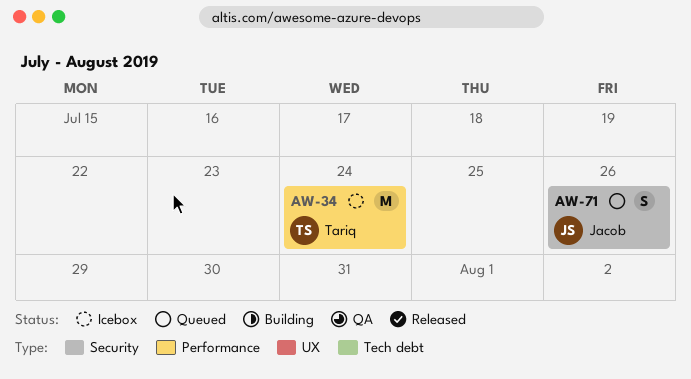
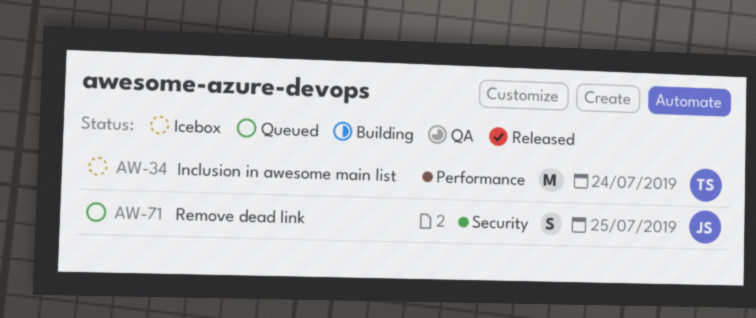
AW-71, due: Jul 26 -> Jul 25

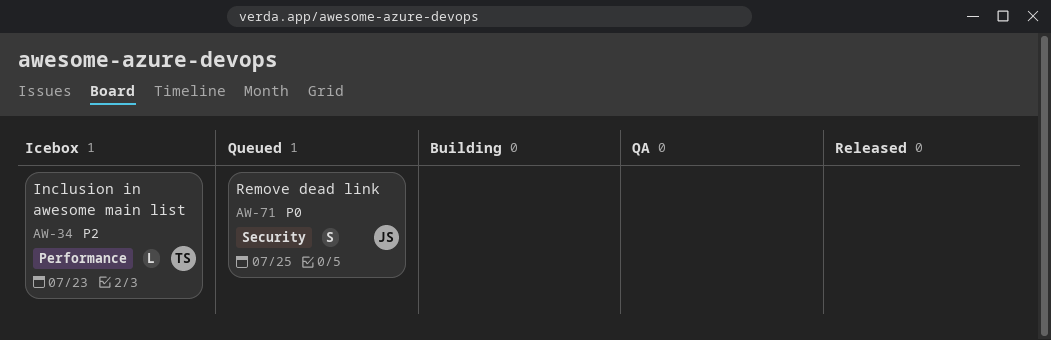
AW-34, estimate: M -> L
AW-34, due: Jul 24 -> Jul 23

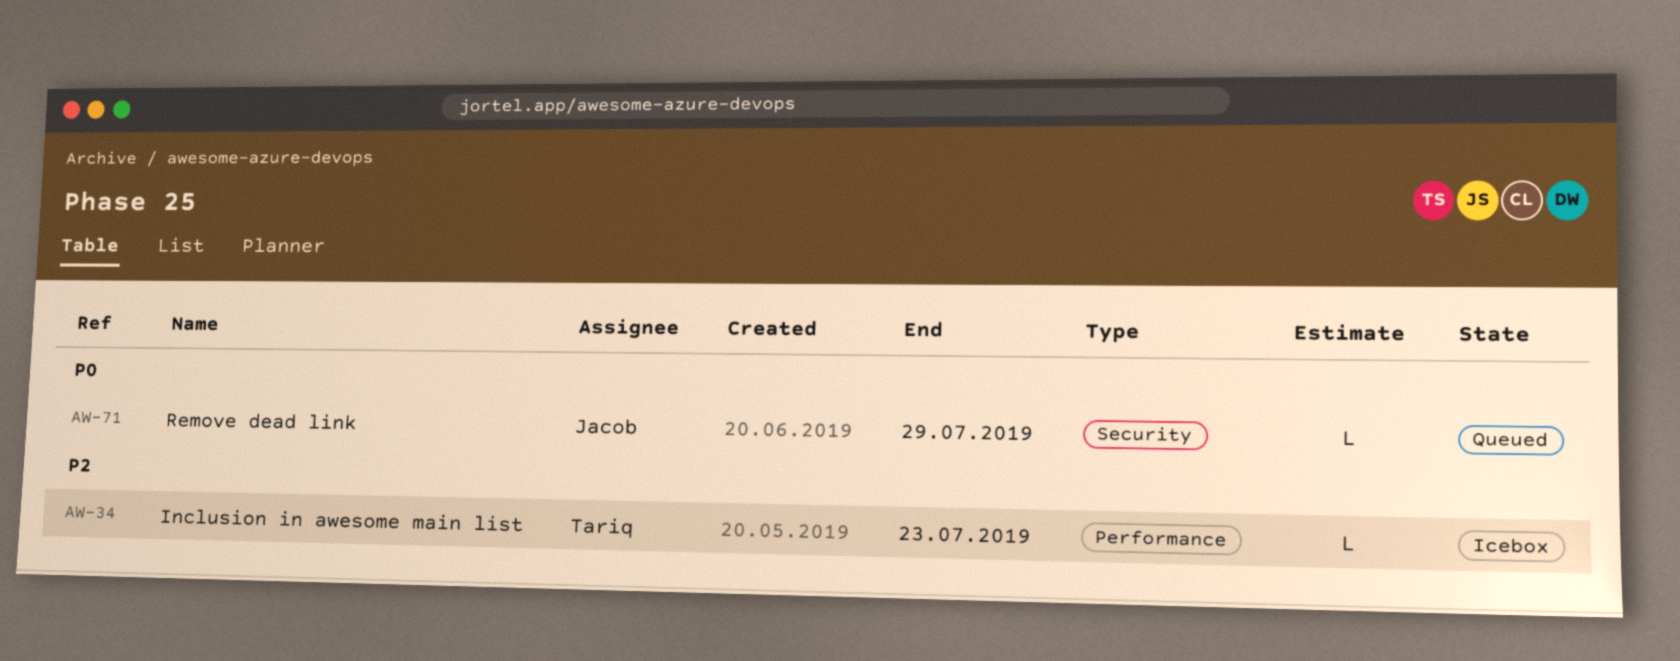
AW-71, estimate: S -> L
AW-71, due: Jul 25 -> Jul 29

